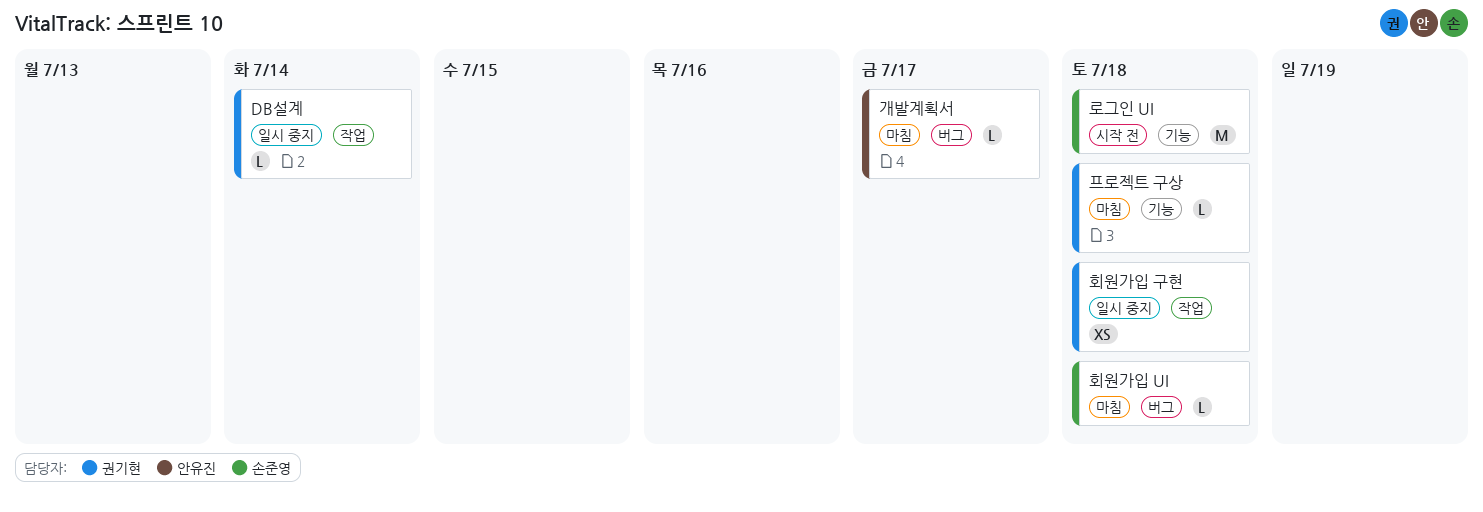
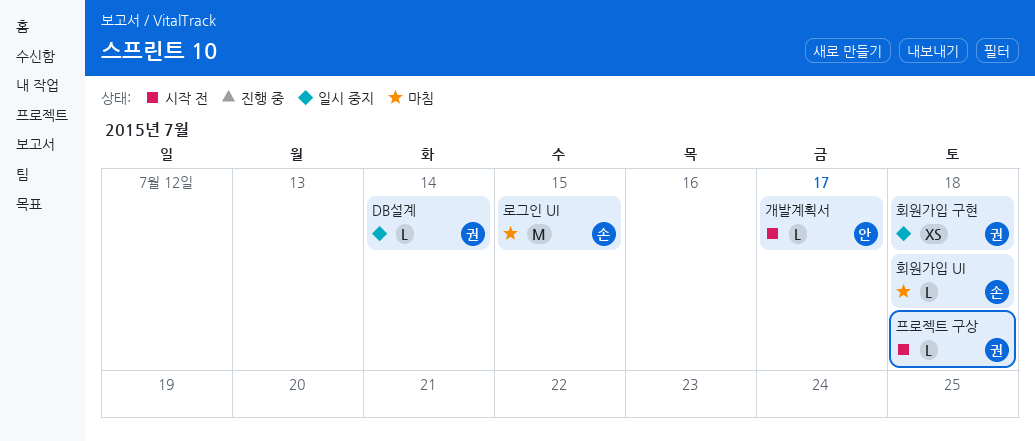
개발계획서, status: 마침 -> 시작 전
로그인 UI, status: 시작 전 -> 마침
로그인 UI, due: Jul 18 -> Jul 15
프로젝트 구상, status: 마침 -> 시작 전

